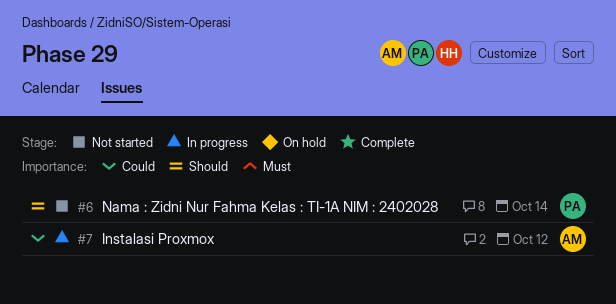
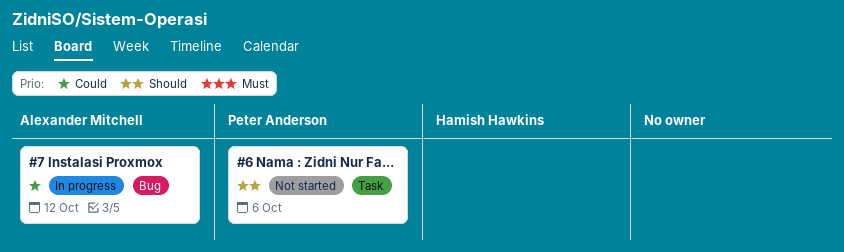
#6, due: Oct 14 -> Oct 6

